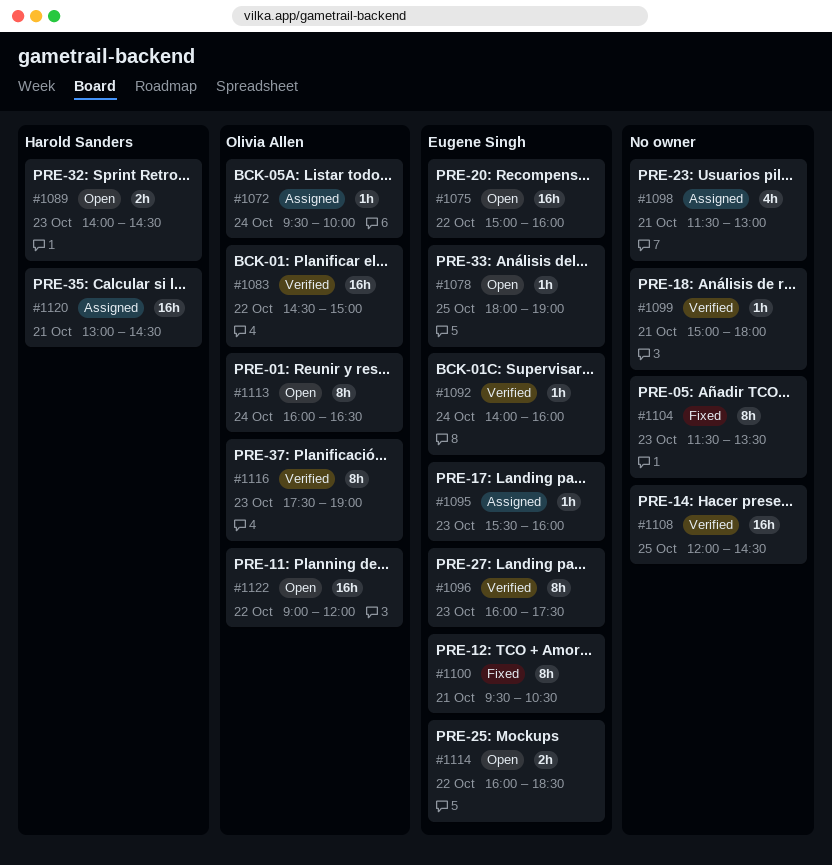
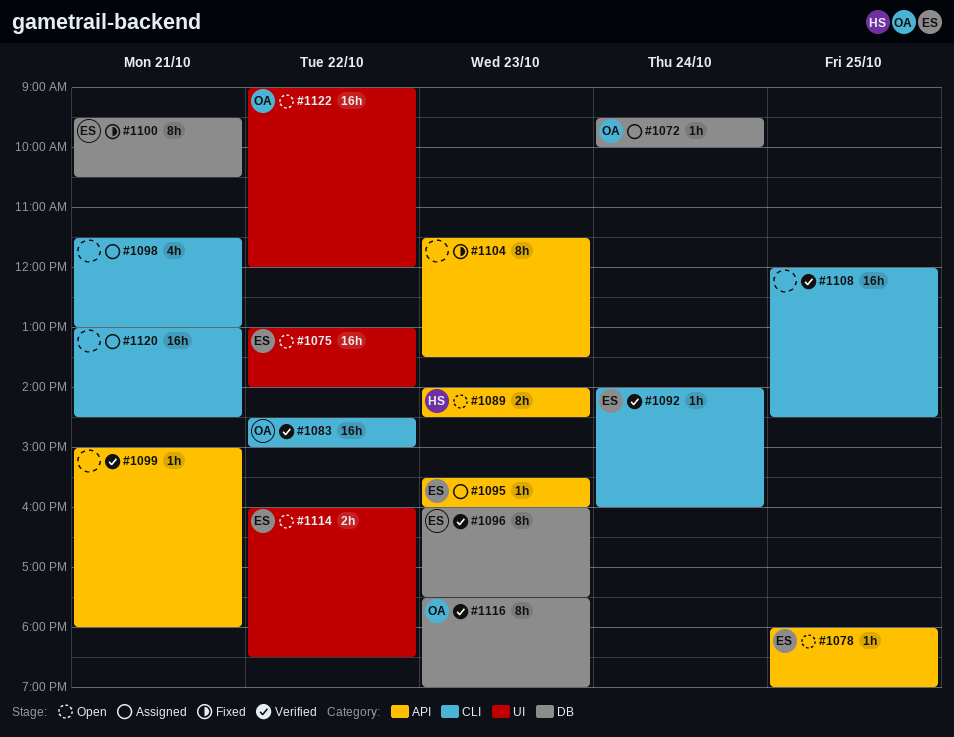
#1075, begins: 15:00 -> 13:00
#1075, ends: 16:00 -> 14:00
#1113: present -> none
#1120, owner: Harold Sanders -> none

